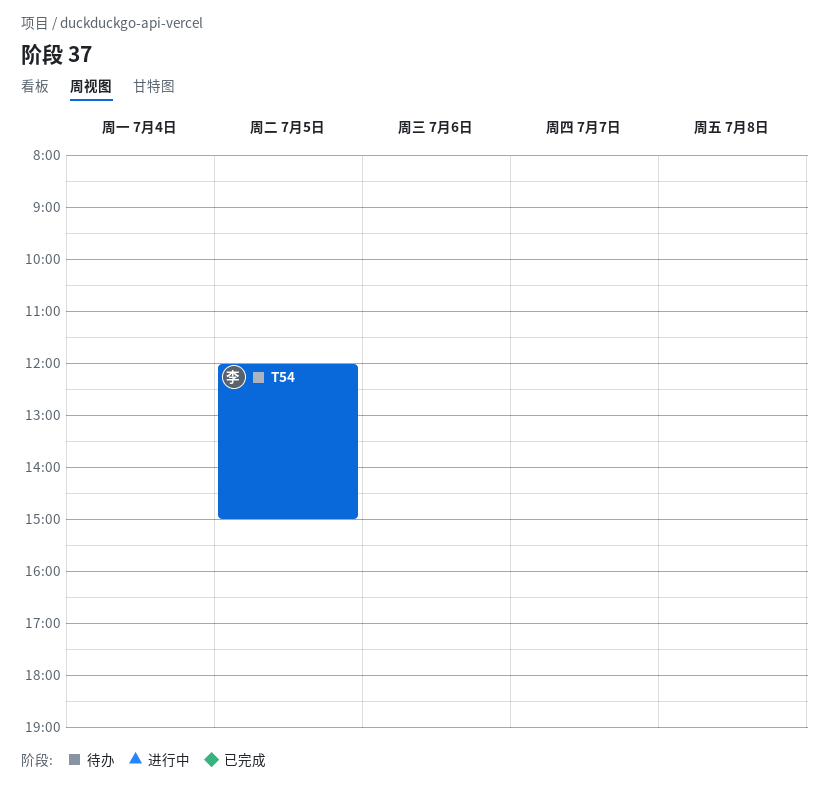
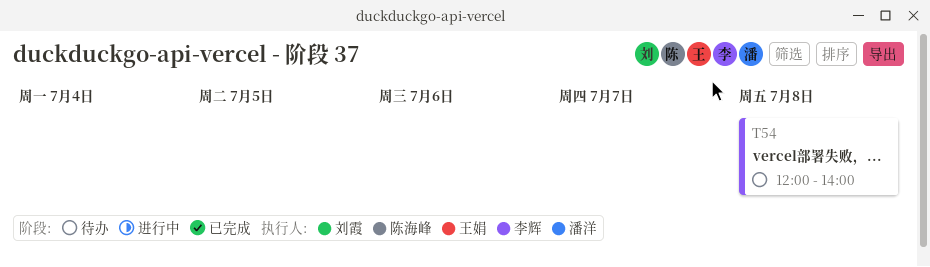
T54, day: Jul 5 -> Jul 8
T54, ends: 15:00 -> 14:00

